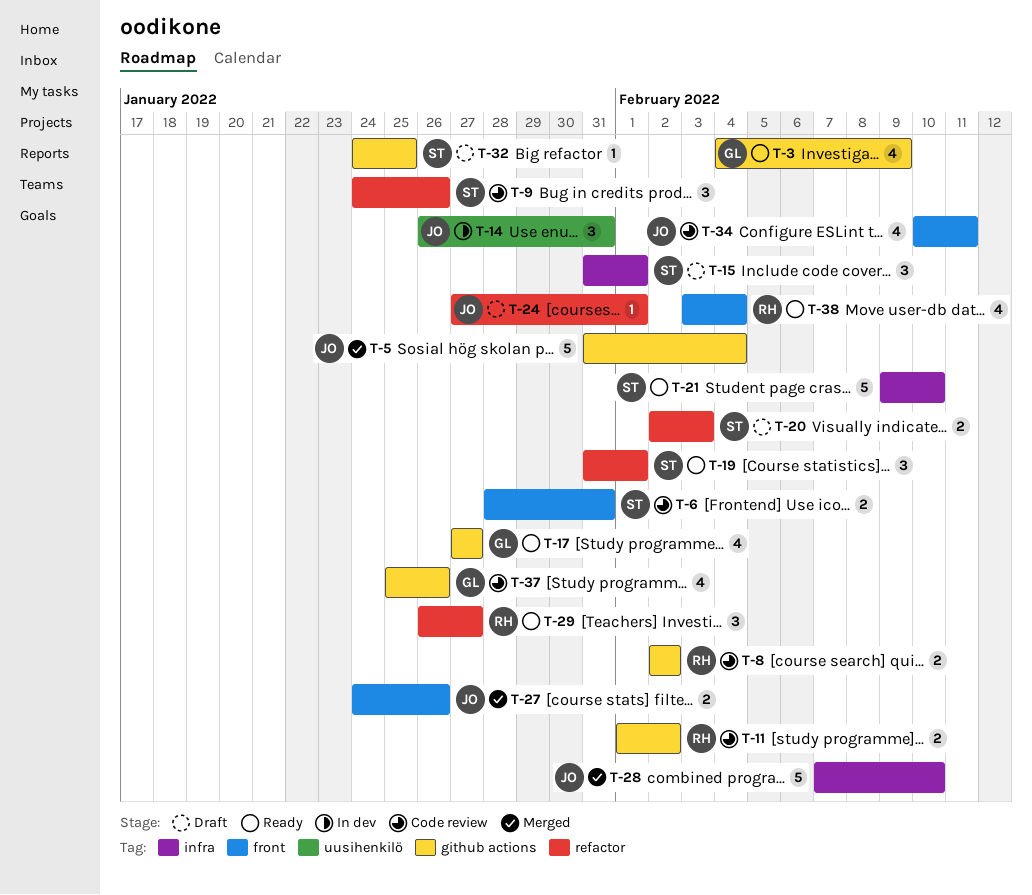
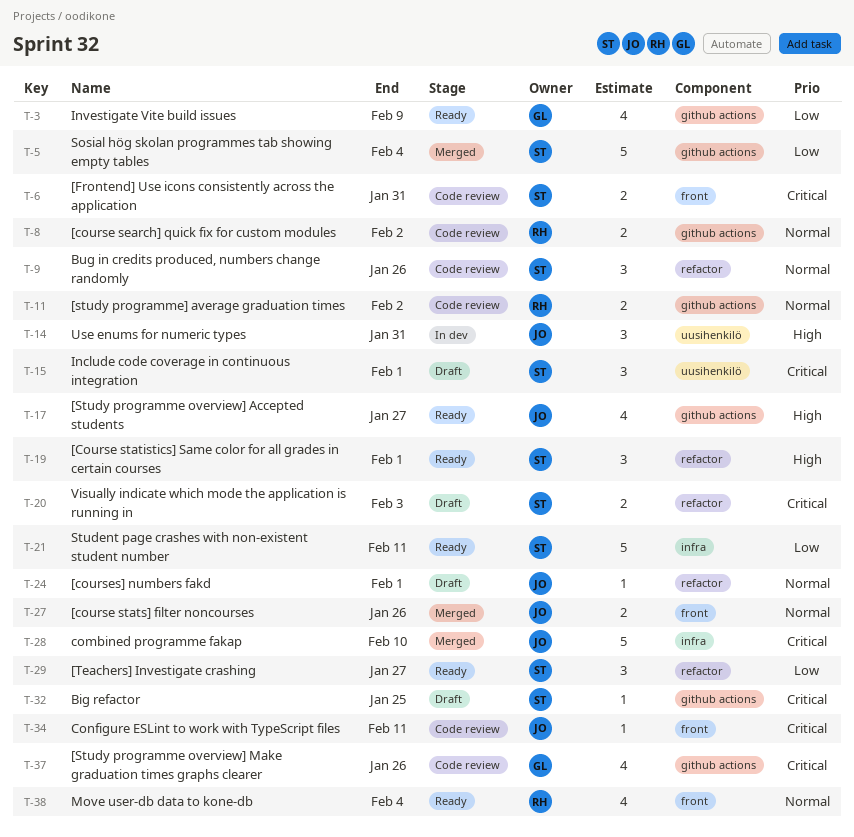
T-5, owner: JO -> ST
T-15, label: infra -> uusihenkilö
T-17, owner: GL -> JO
T-21, due: Feb 10 -> Feb 11
T-29, owner: RH -> ST
T-34, estimate: 4 -> 1

